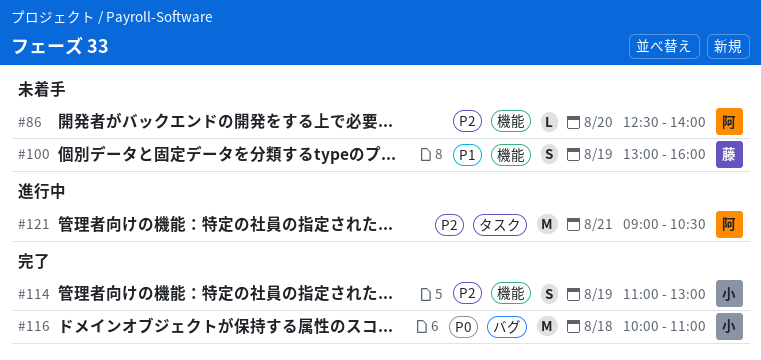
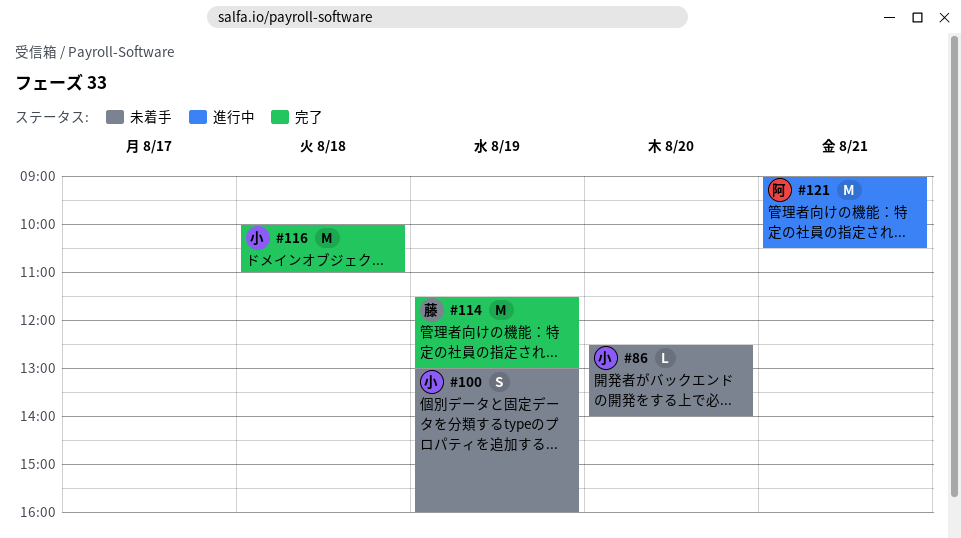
#86, owner: 阿 -> 小
#100, owner: 藤 -> 小
#114, owner: 小 -> 藤
#114, estimate: S -> M
#114, begins: 11:00 -> 11:30

